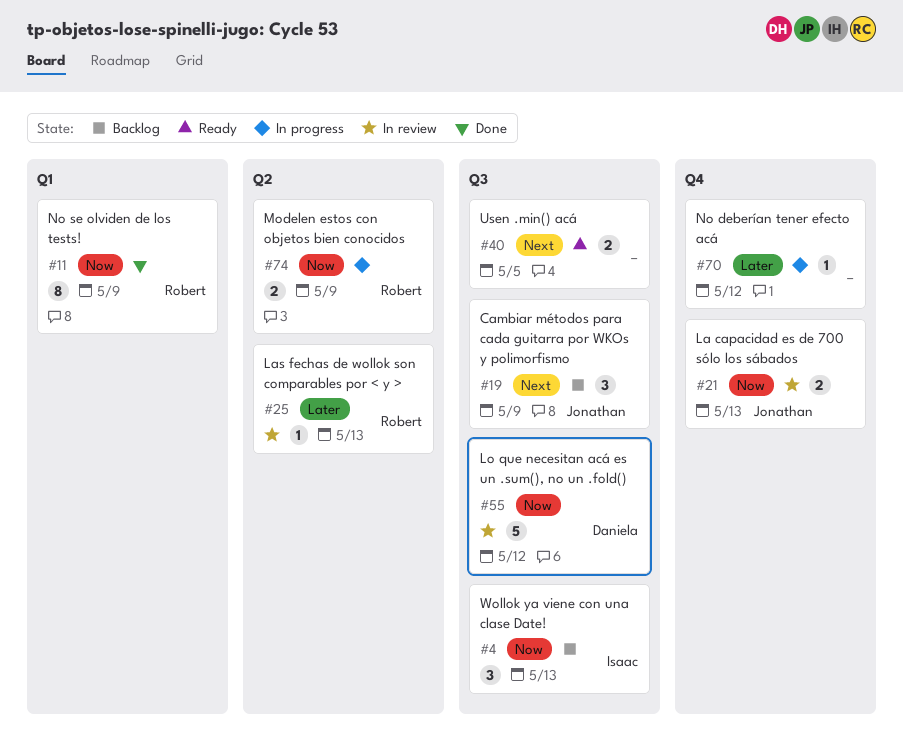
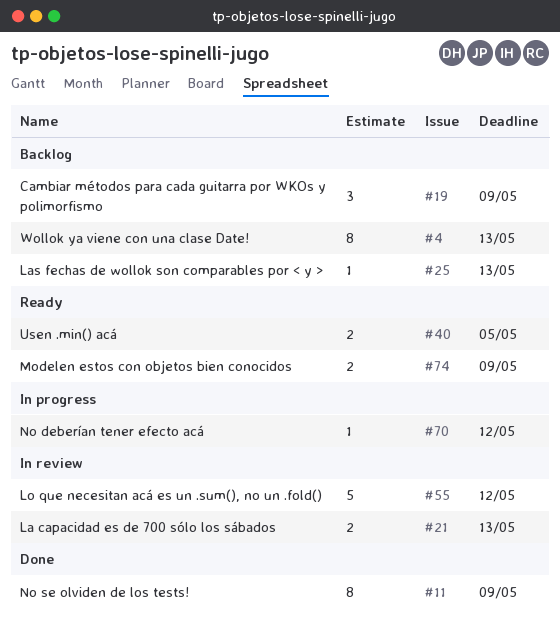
#4, estimate: 3 -> 8
#25, status: In review -> Backlog
#74, status: In progress -> Ready

